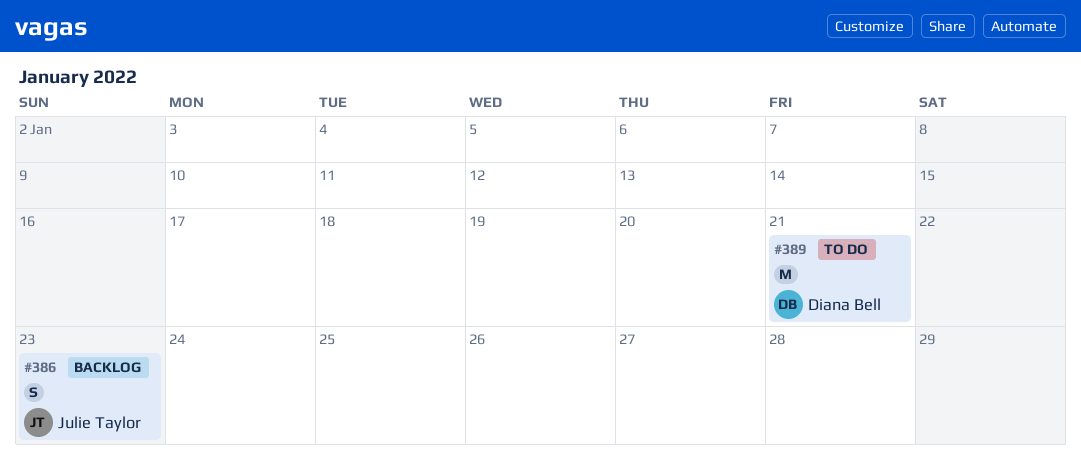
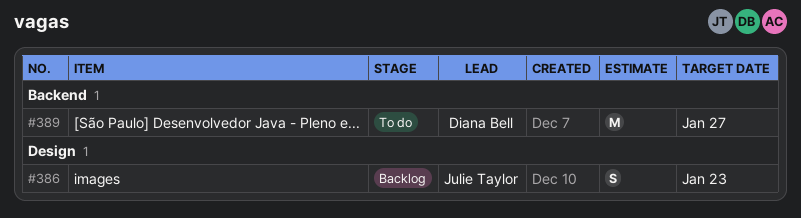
#389, due: Jan 21 -> Jan 27

